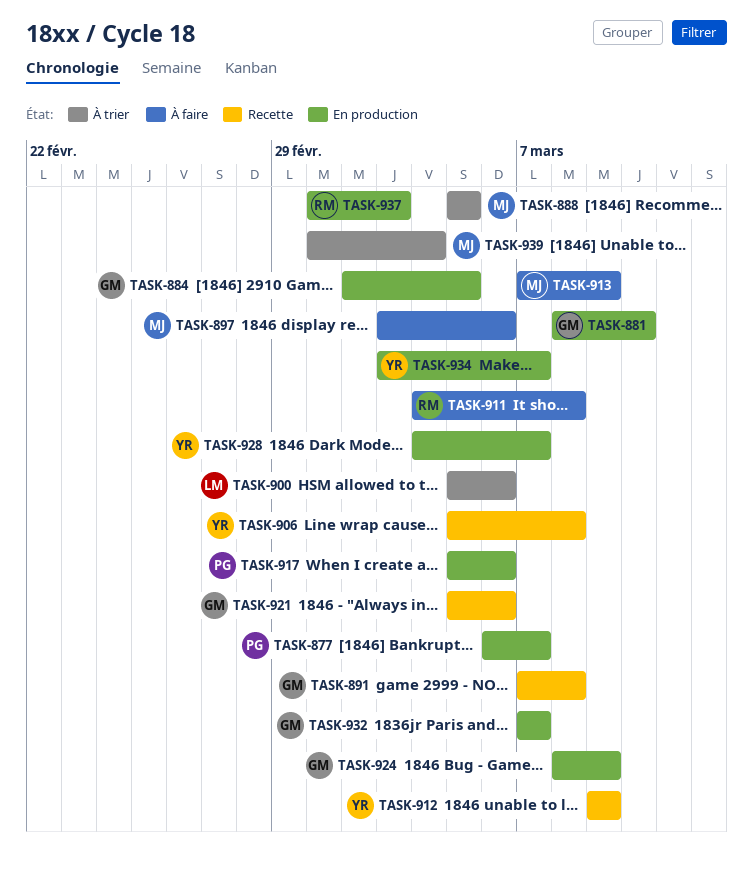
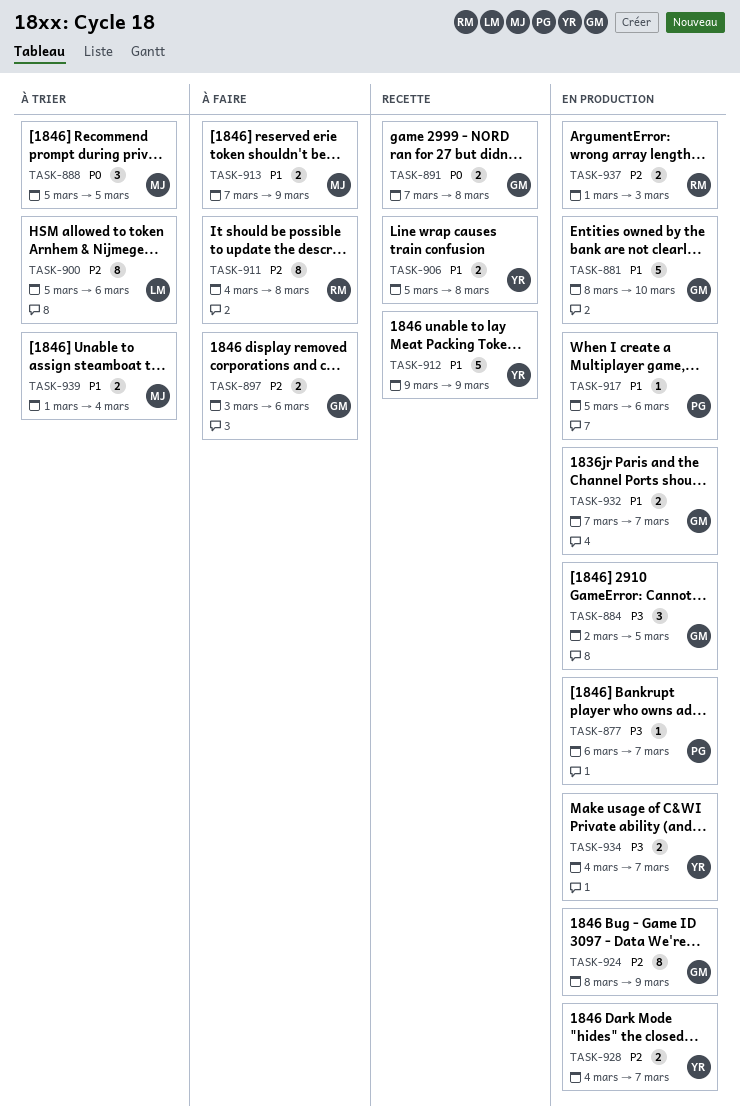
TASK-897, owner: MJ -> GM
TASK-921: present -> none
TASK-934, start: Mar 3 -> Mar 4

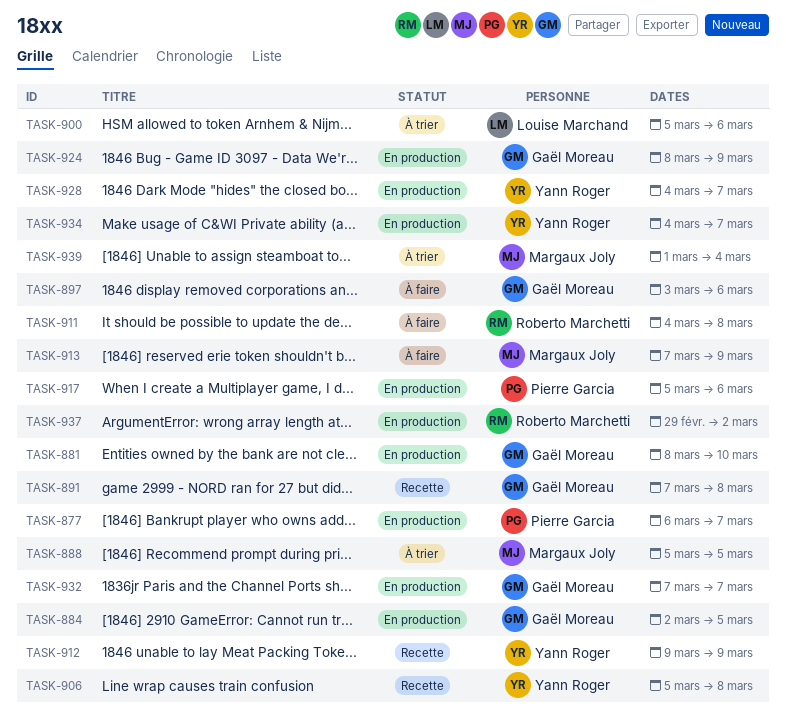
TASK-937, start: Mar 1 -> Feb 29
TASK-937, due: Mar 3 -> Mar 2

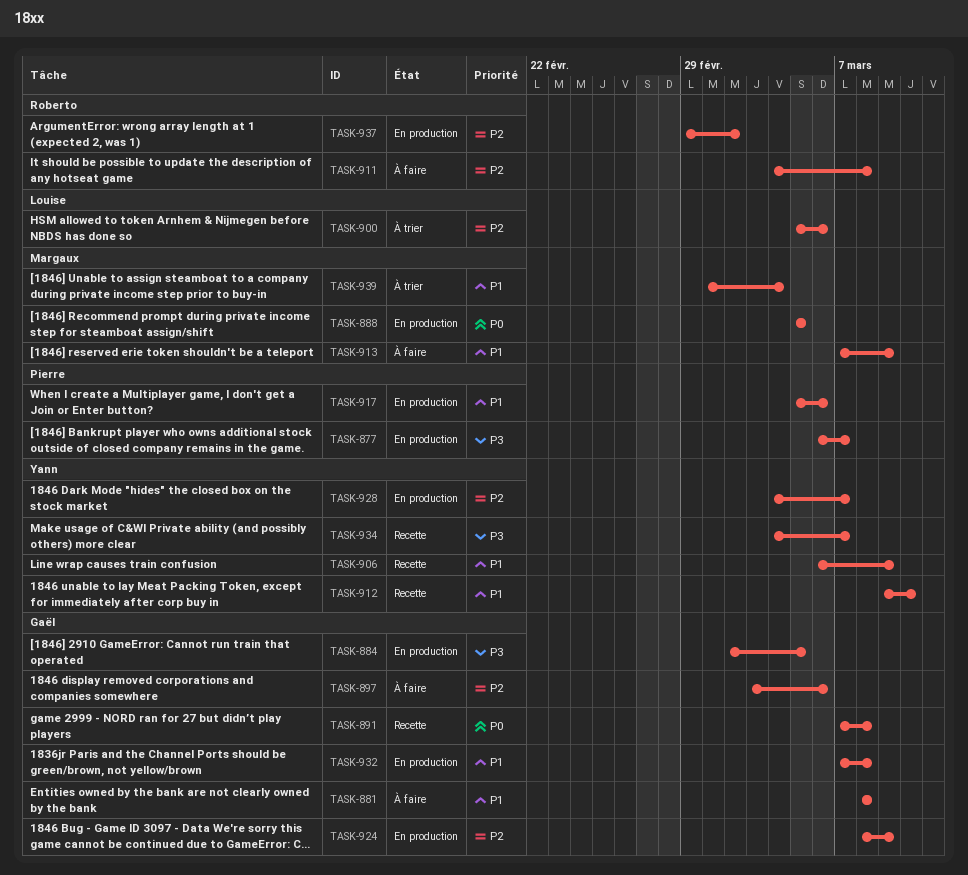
TASK-881, status: En production -> À faire
TASK-881, due: Mar 10 -> Mar 8
TASK-888, status: À trier -> En production
TASK-906, start: Mar 5 -> Mar 6
TASK-906, due: Mar 8 -> Mar 9
TASK-912, due: Mar 9 -> Mar 10
TASK-932, due: Mar 7 -> Mar 8
TASK-934, status: En production -> Recette

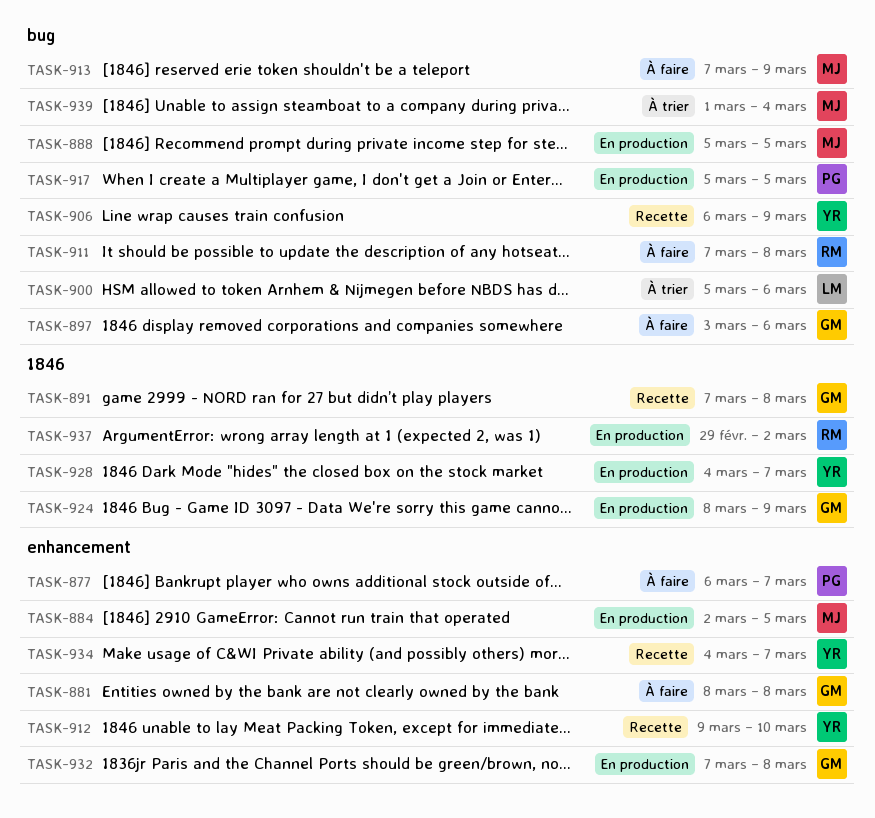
TASK-877, status: En production -> À faire
TASK-884, owner: Gaël -> Margaux
TASK-911, start: Mar 4 -> Mar 7
TASK-917, due: Mar 6 -> Mar 5

